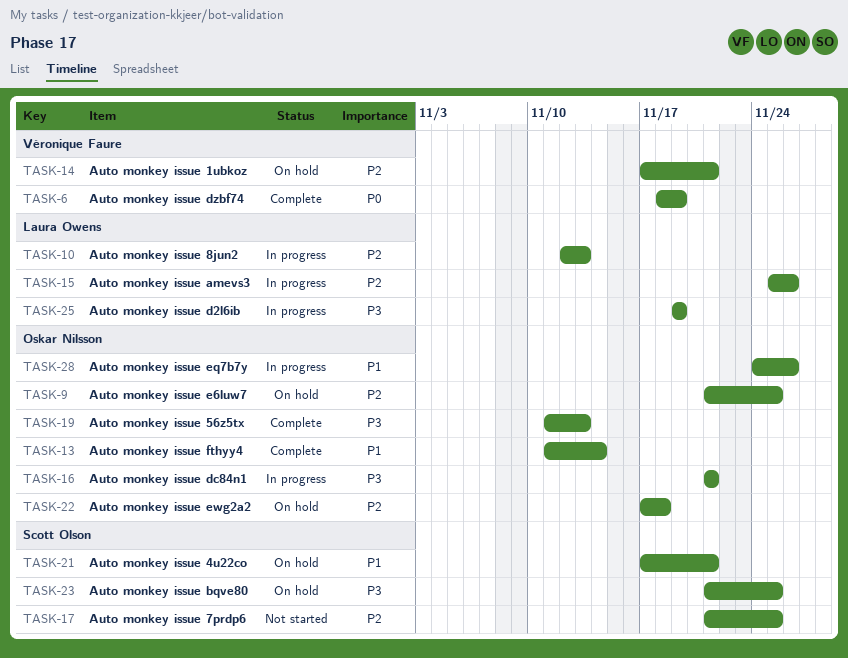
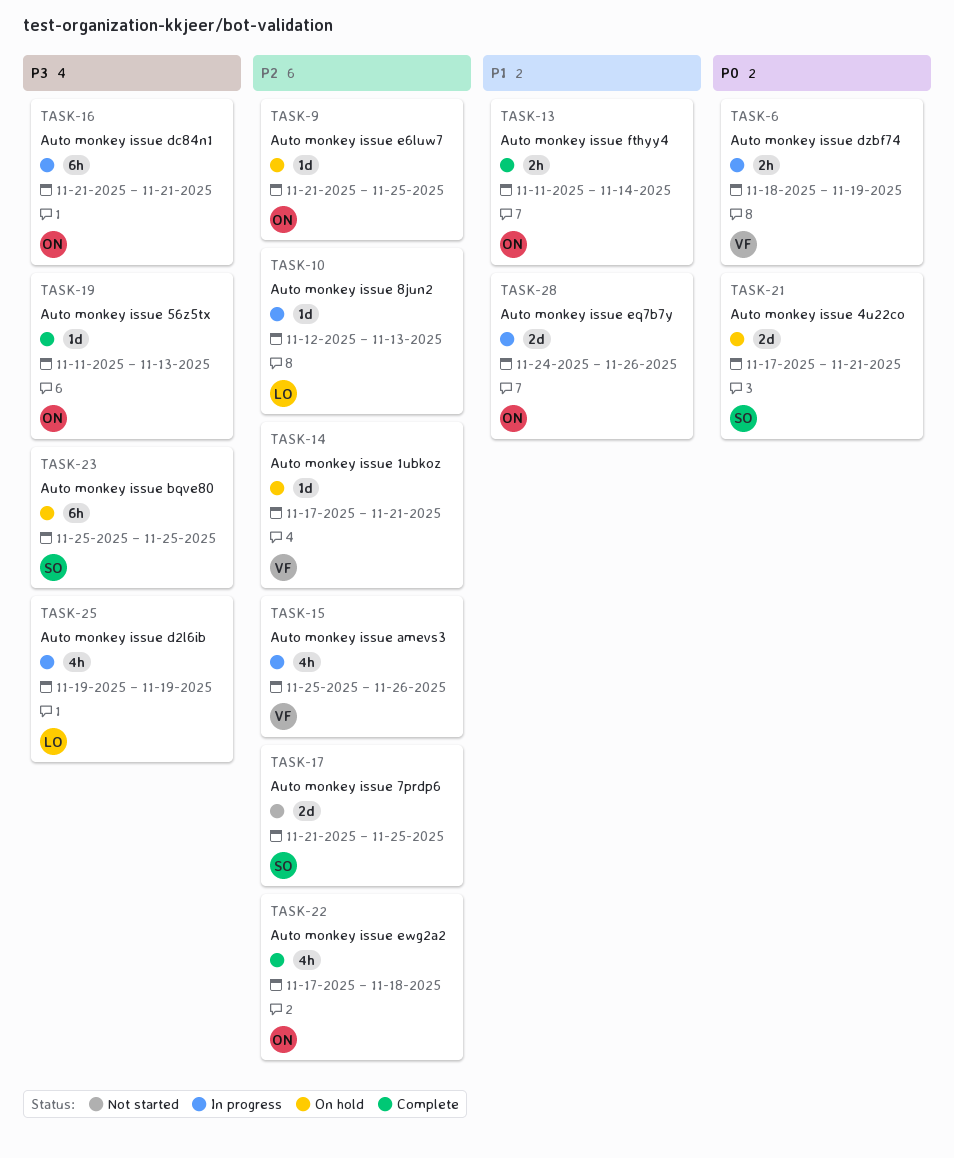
TASK-6, status: Complete -> In progress
TASK-15, owner: Laura Owens -> Véronique Faure
TASK-21, priority: P1 -> P0
TASK-22, status: On hold -> Complete
TASK-23, start: Nov 21 -> Nov 25

